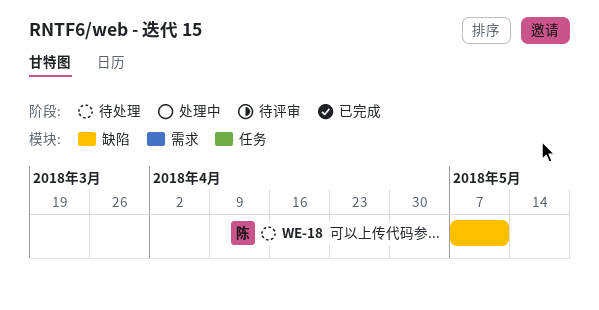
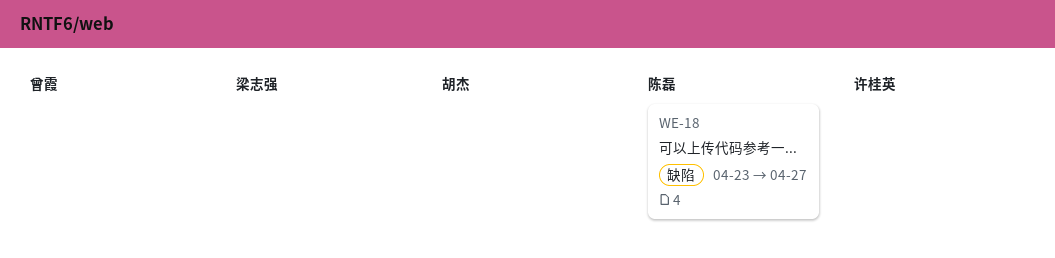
WE-18, start: May 7 -> Apr 23
WE-18, due: May 11 -> Apr 27

